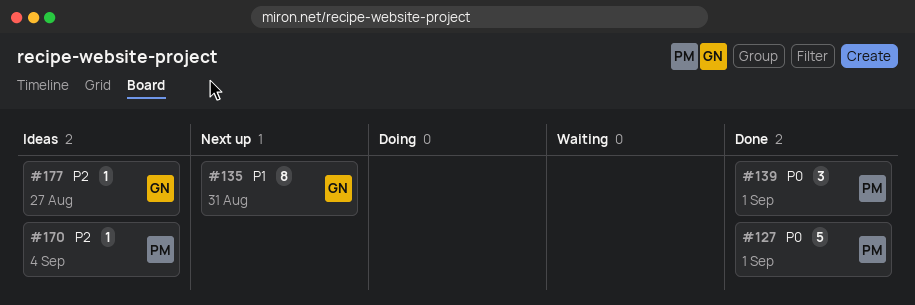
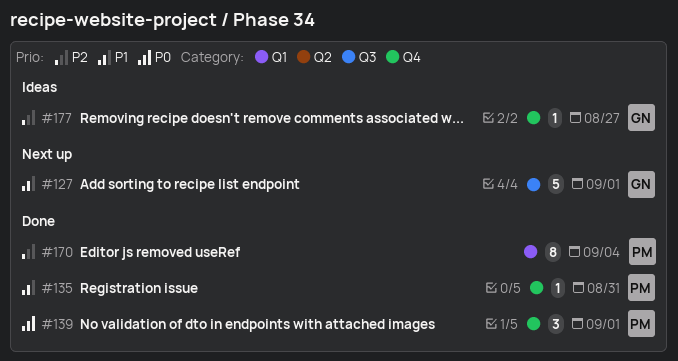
#127, status: Done -> Next up
#127, owner: PM -> GN
#127, priority: P0 -> P1
#135, status: Next up -> Done
#135, owner: GN -> PM
#135, estimate: 8 -> 1
#170, status: Ideas -> Done
#170, estimate: 1 -> 8

